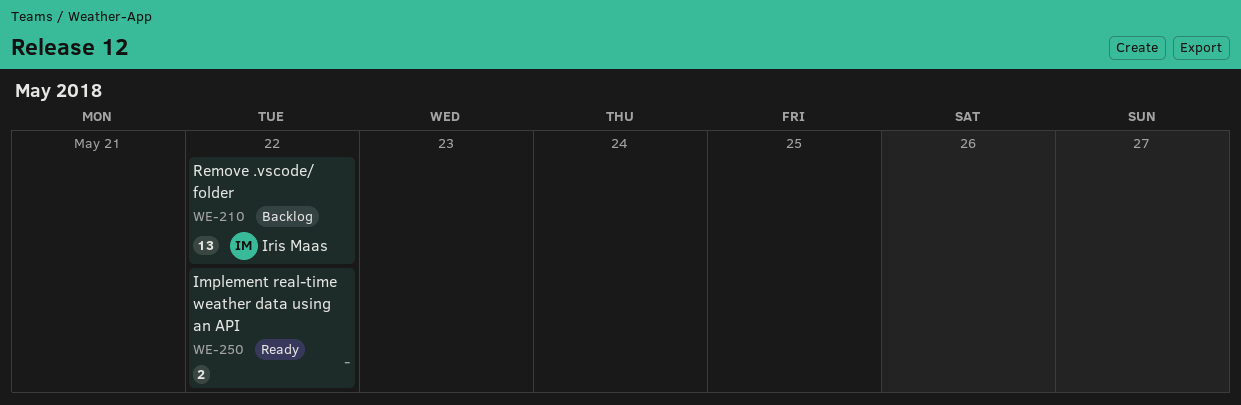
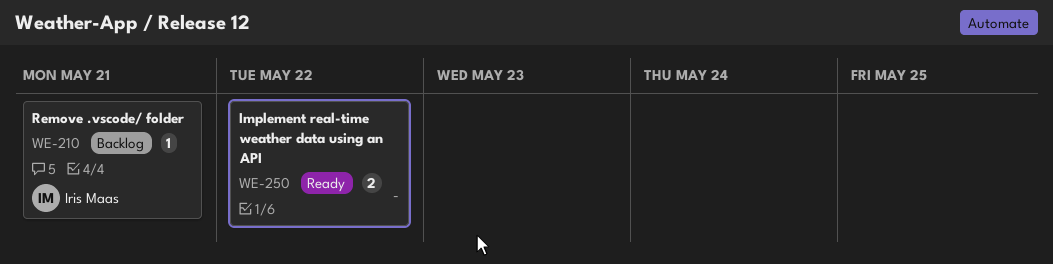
WE-210, estimate: 13 -> 1
WE-210, due: May 22 -> May 21

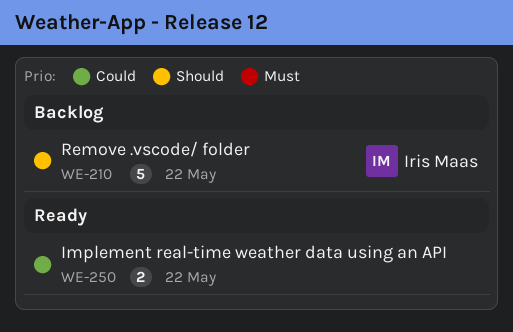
WE-210, estimate: 1 -> 5
WE-210, due: May 21 -> May 22

